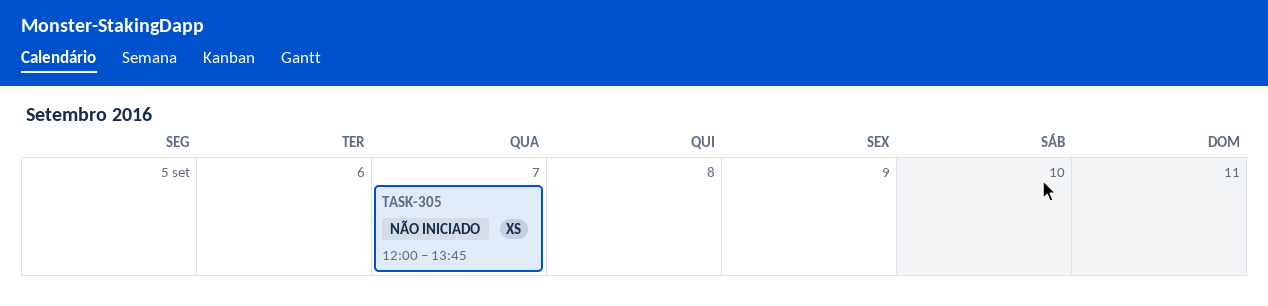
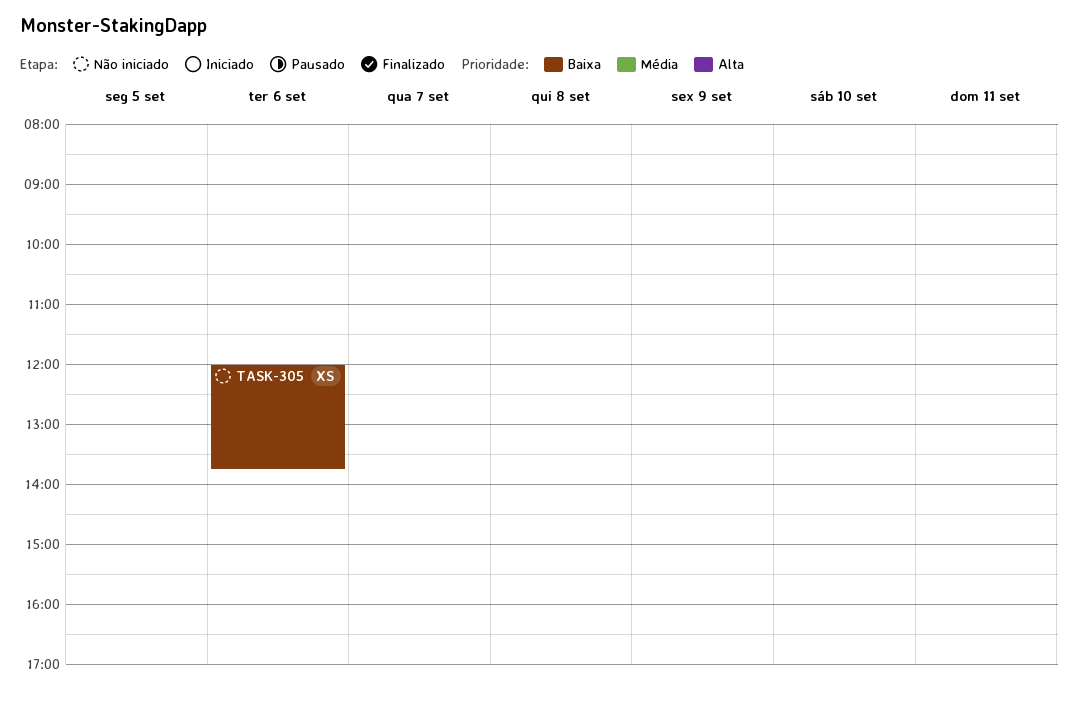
TASK-305, day: Sep 7 -> Sep 6

